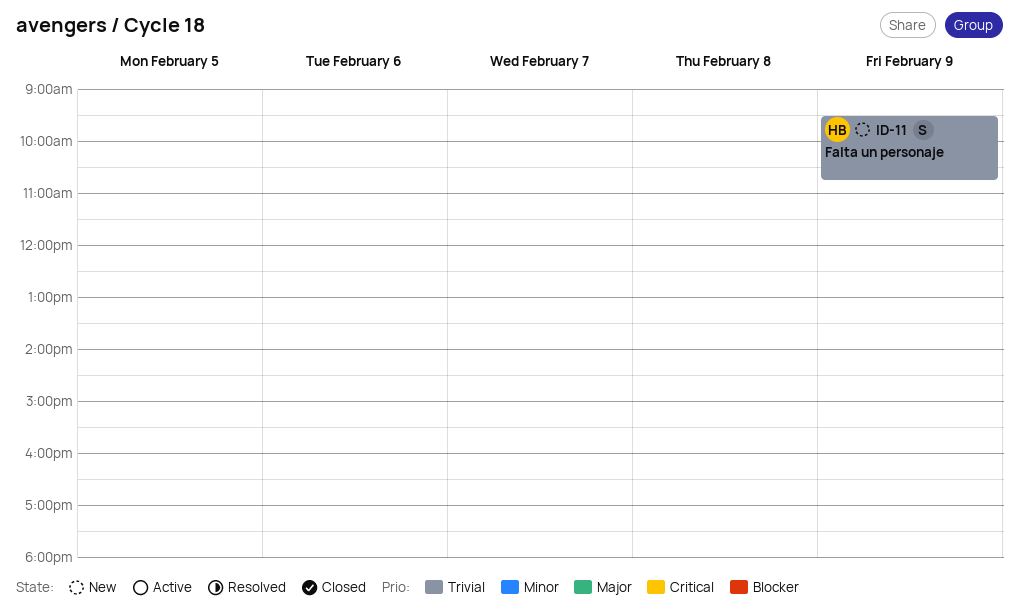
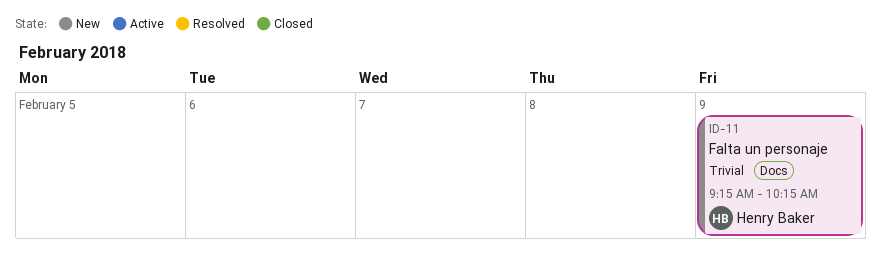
ID-11, begins: 09:30 -> 09:15
ID-11, ends: 10:45 -> 10:15

